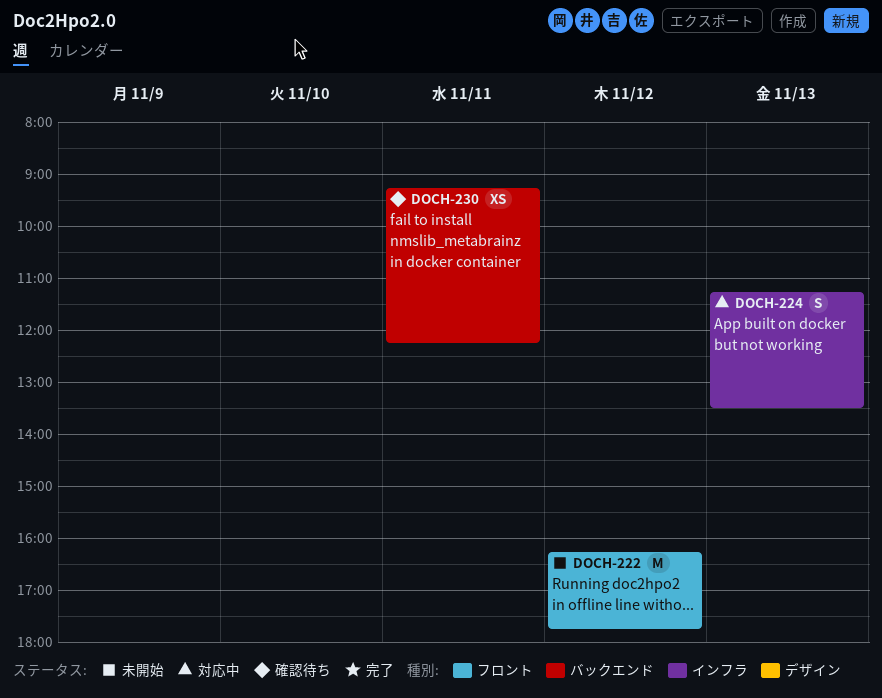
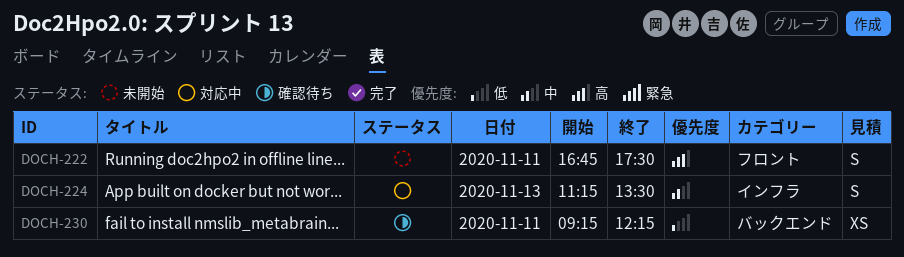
DOCH-222, estimate: M -> S
DOCH-222, day: Nov 12 -> Nov 11
DOCH-222, begins: 16:15 -> 16:45
DOCH-222, ends: 17:45 -> 17:30

